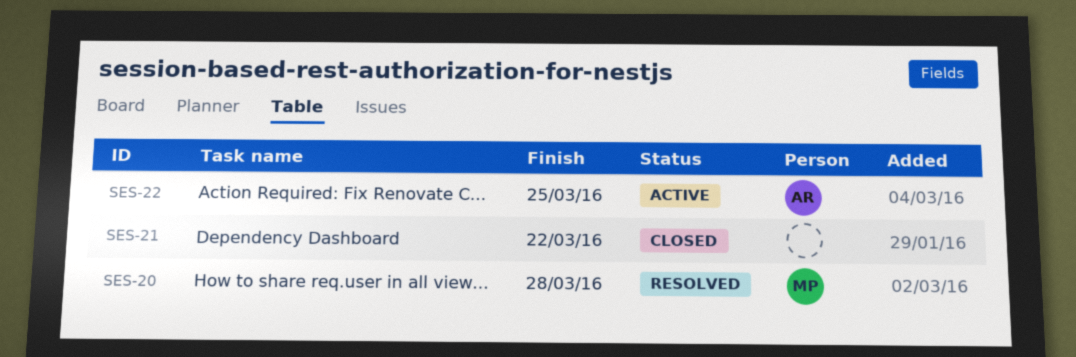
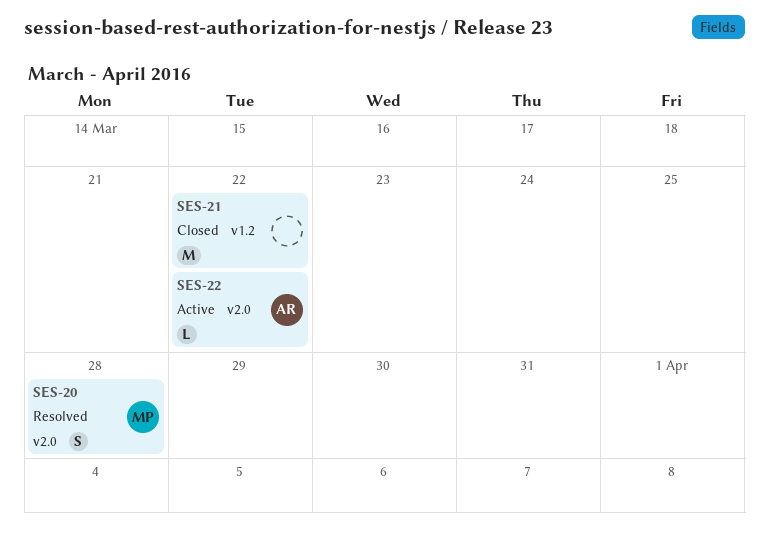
SES-22, due: Mar 25 -> Mar 22

